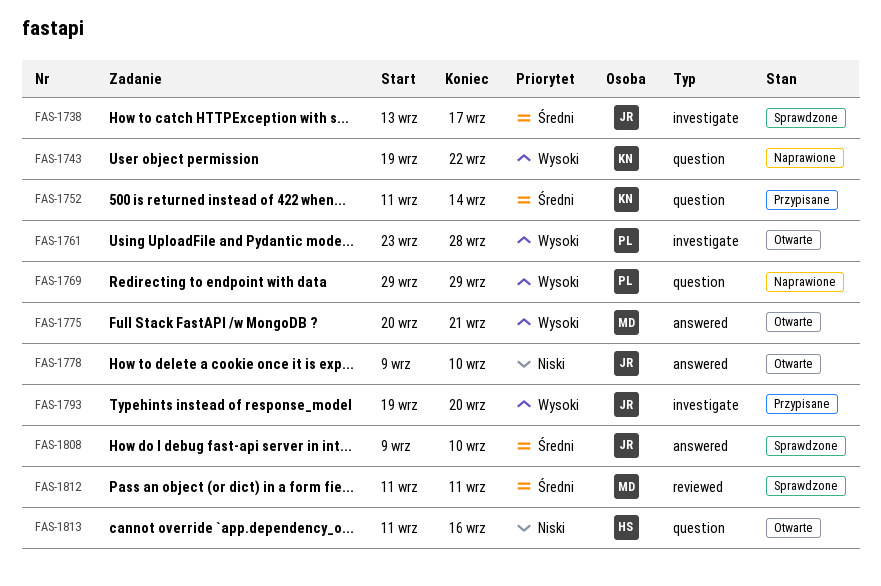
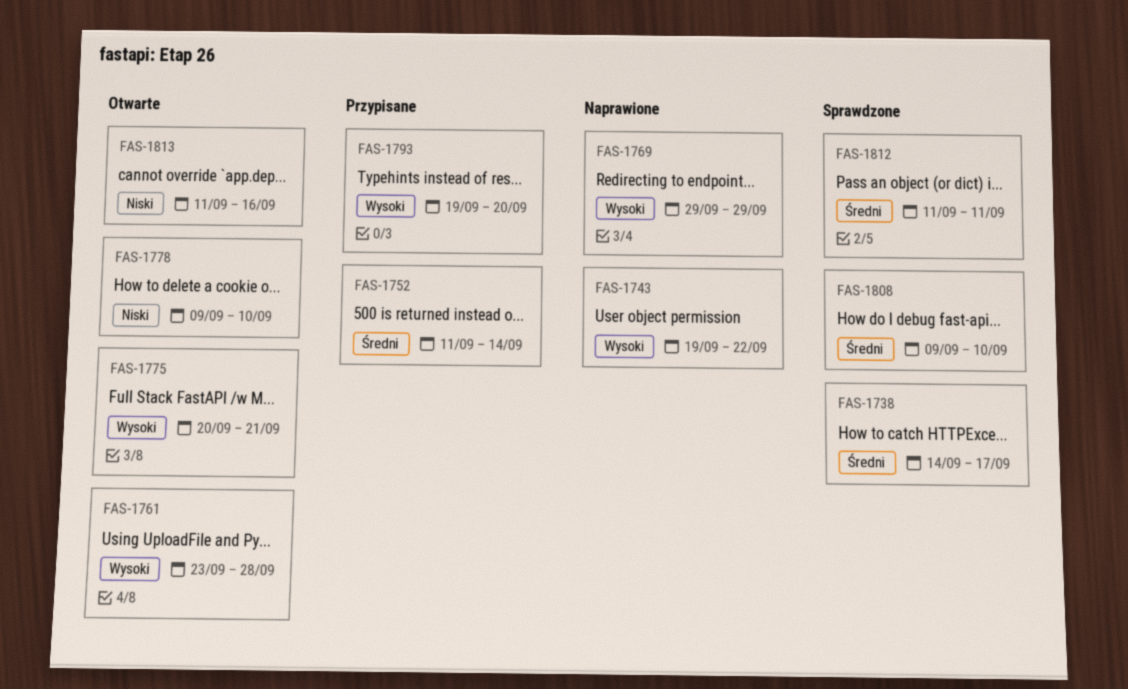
FAS-1738, start: Sep 13 -> Sep 14

